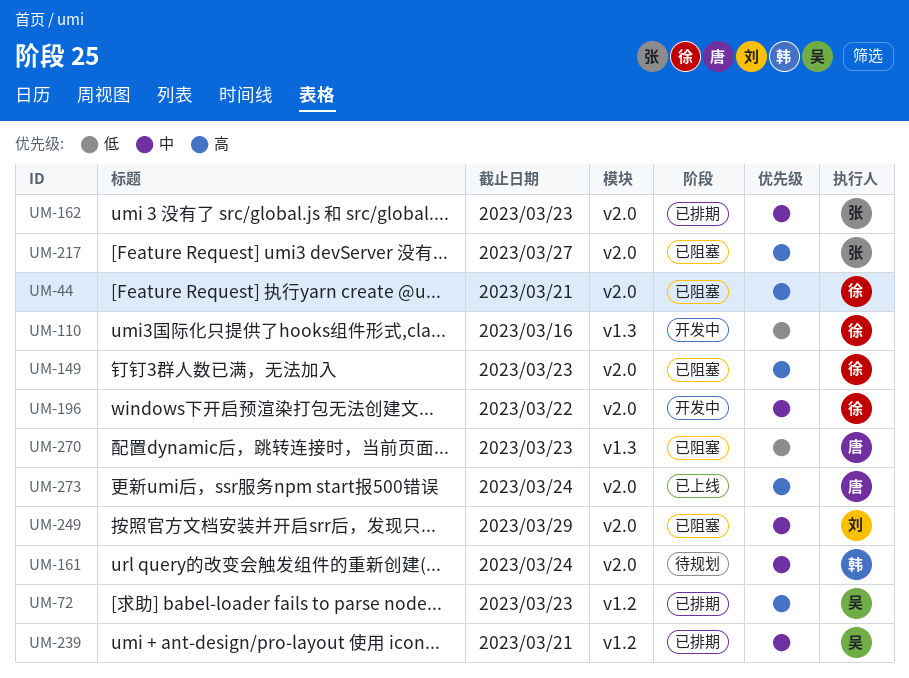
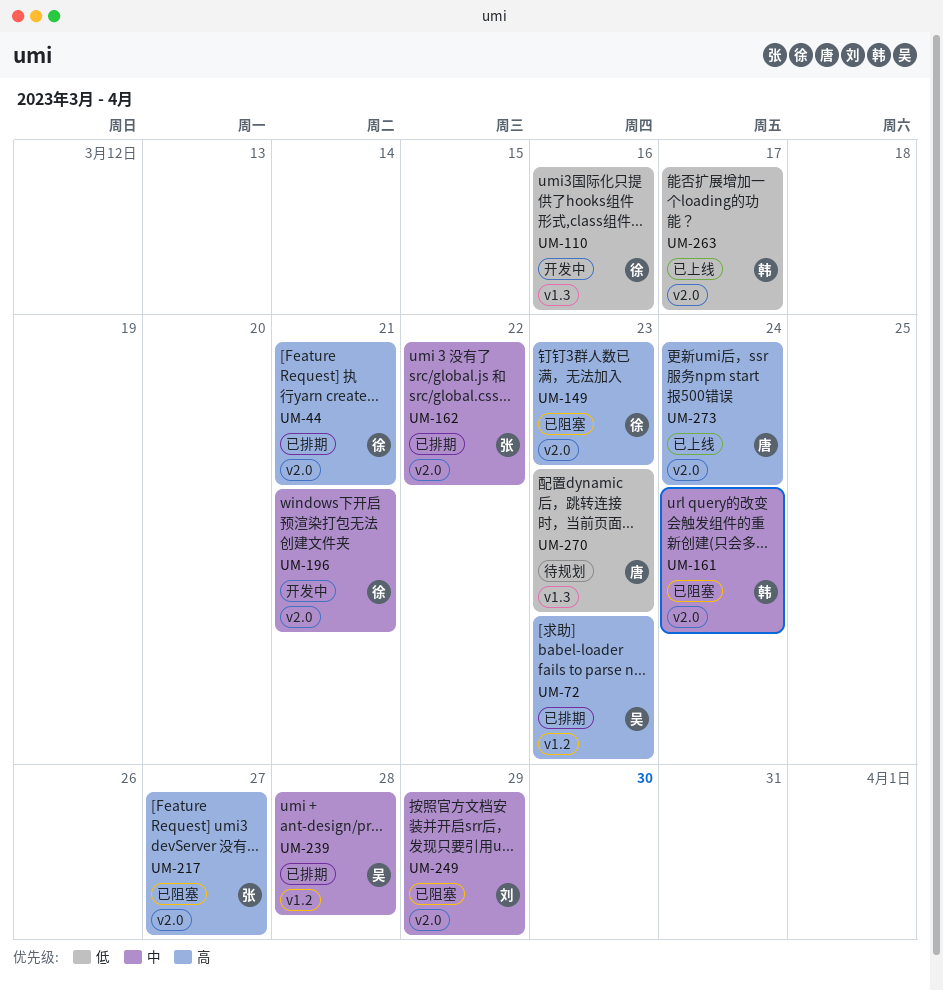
UM-44, status: 已阻塞 -> 已排期
UM-161, status: 待规划 -> 已阻塞
UM-162, due: Mar 23 -> Mar 22
UM-196, due: Mar 22 -> Mar 21
UM-239, due: Mar 21 -> Mar 28
UM-263: none -> present
UM-270, status: 已阻塞 -> 待规划

